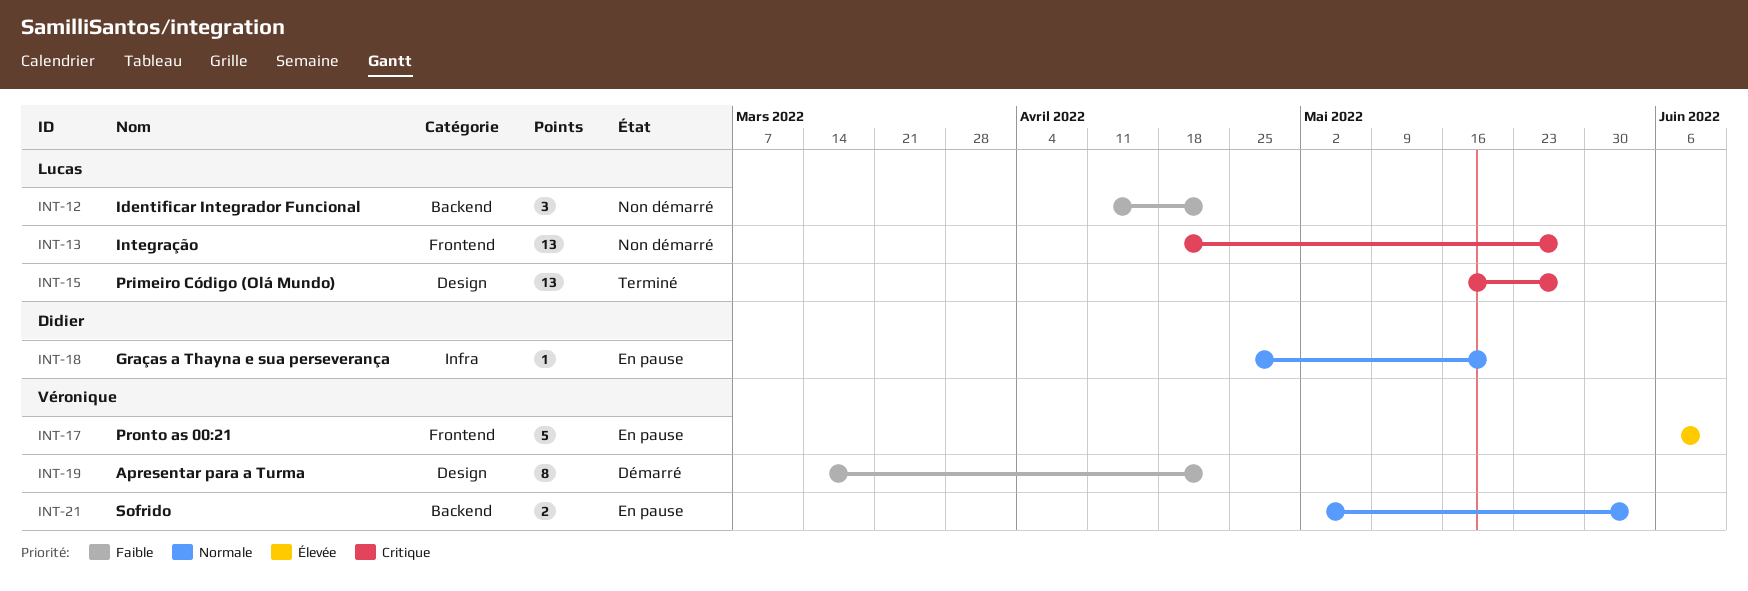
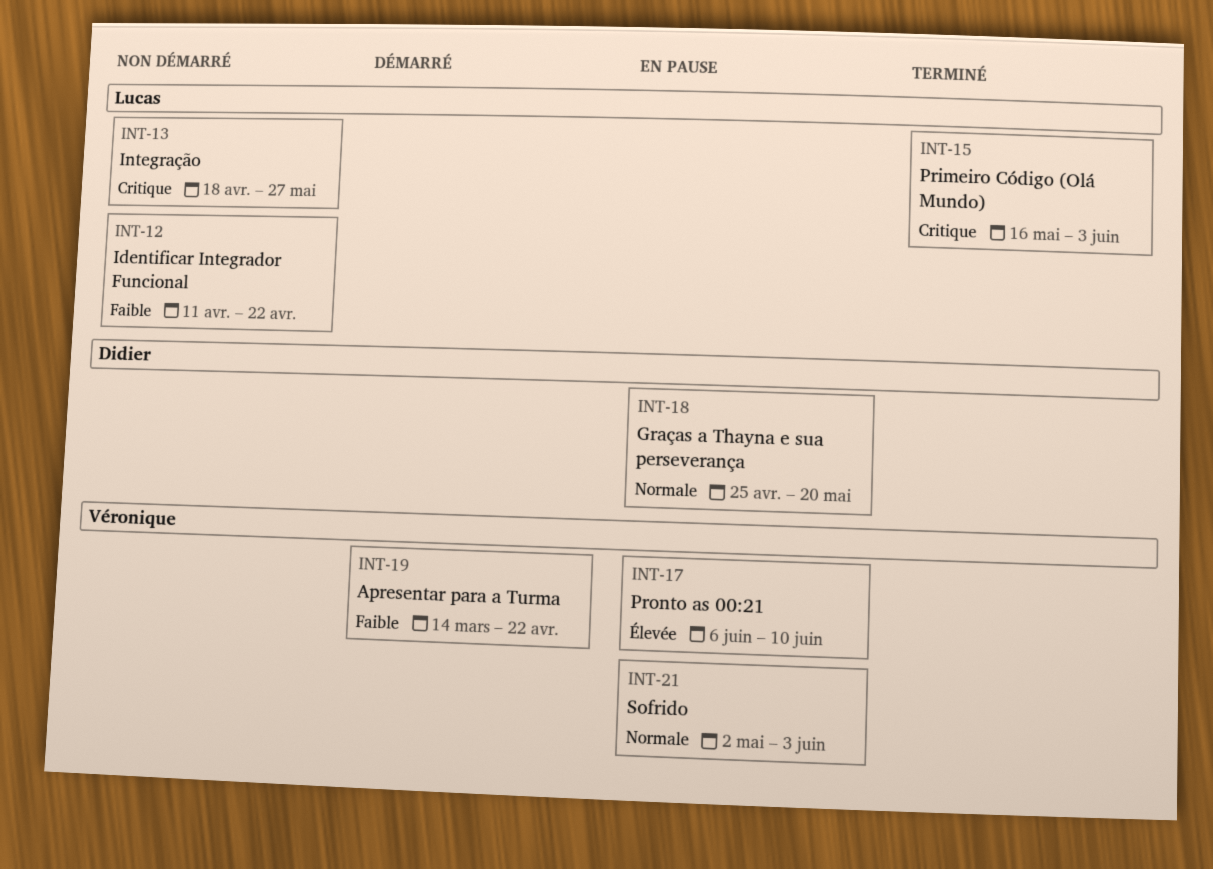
INT-15, due: May 27 -> Jun 3

